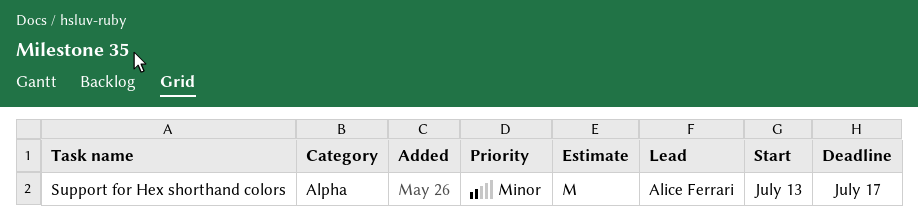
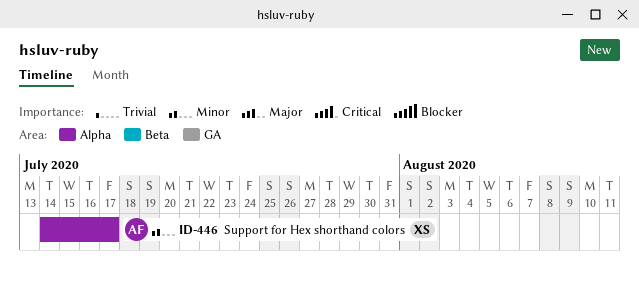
Support for Hex shorthand colors, estimate: M -> XS
Support for Hex shorthand colors, start: Jul 13 -> Jul 14

